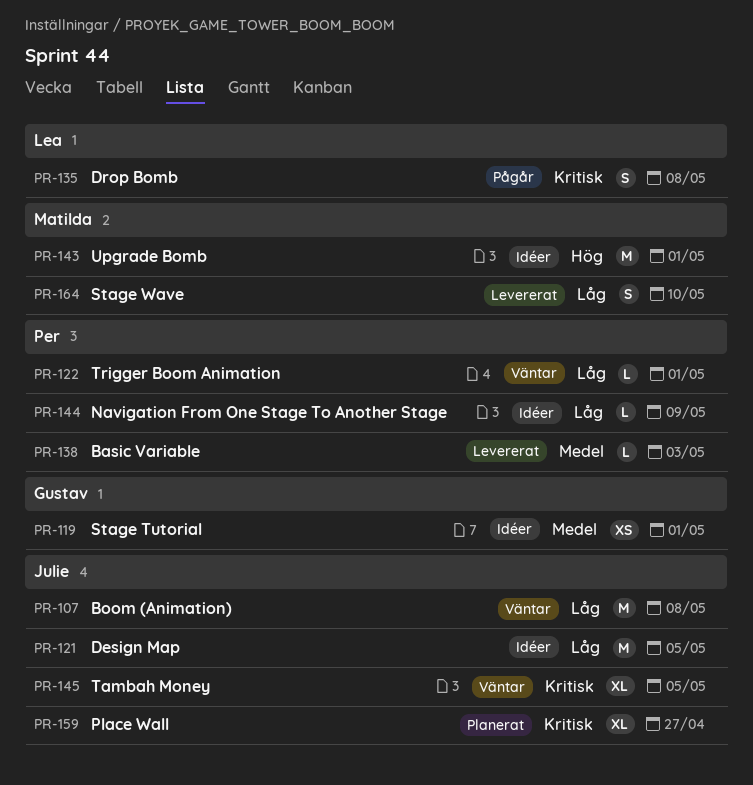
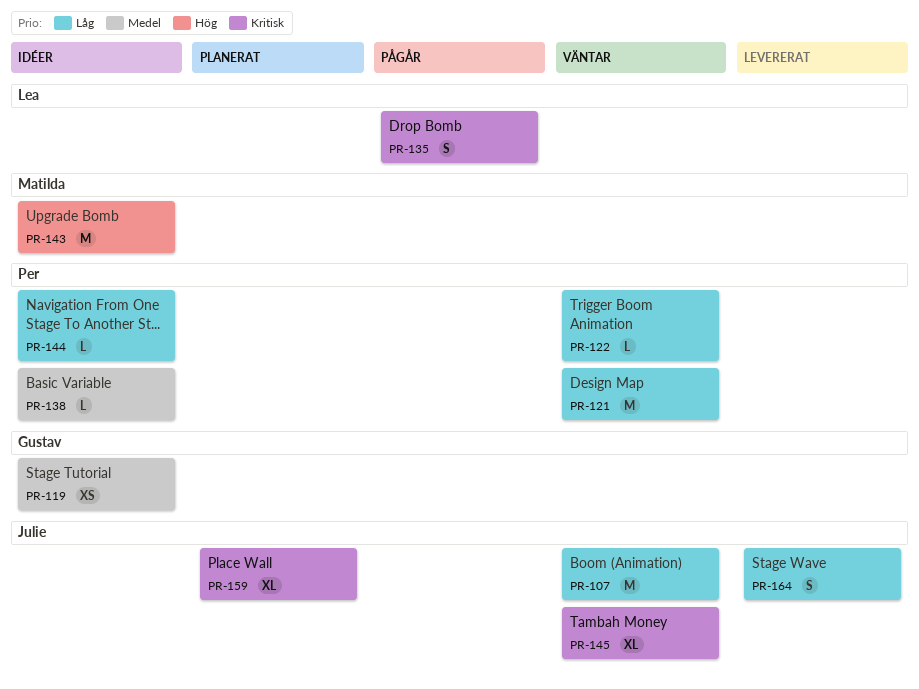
PR-121, status: Idéer -> Väntar
PR-121, owner: Julie -> Per
PR-138, status: Levererat -> Idéer
PR-164, owner: Matilda -> Julie

